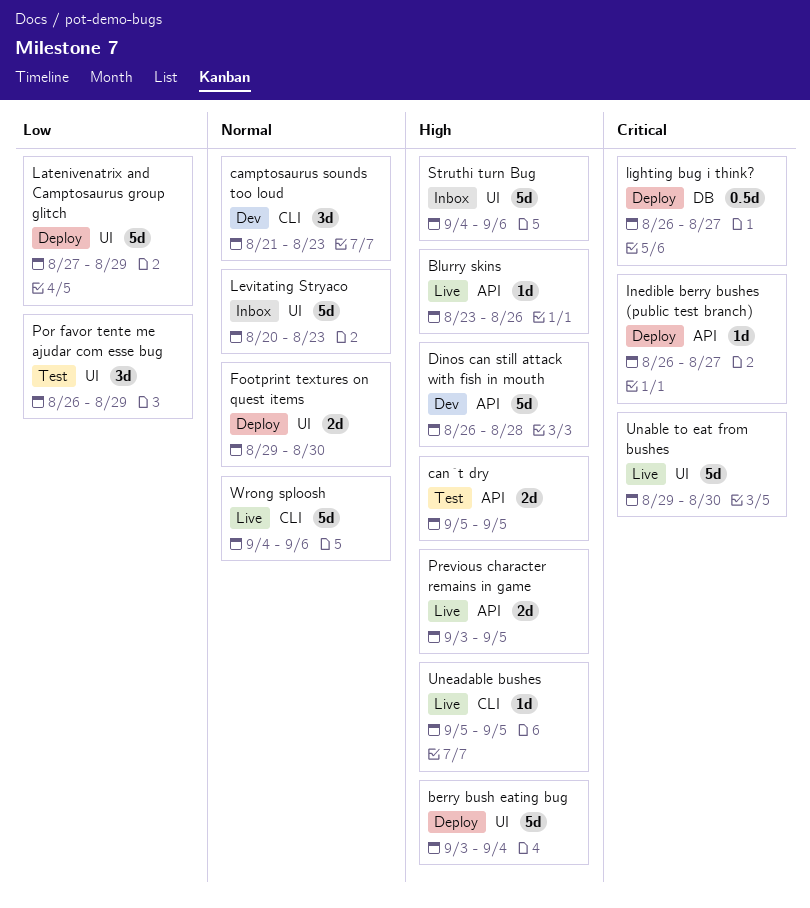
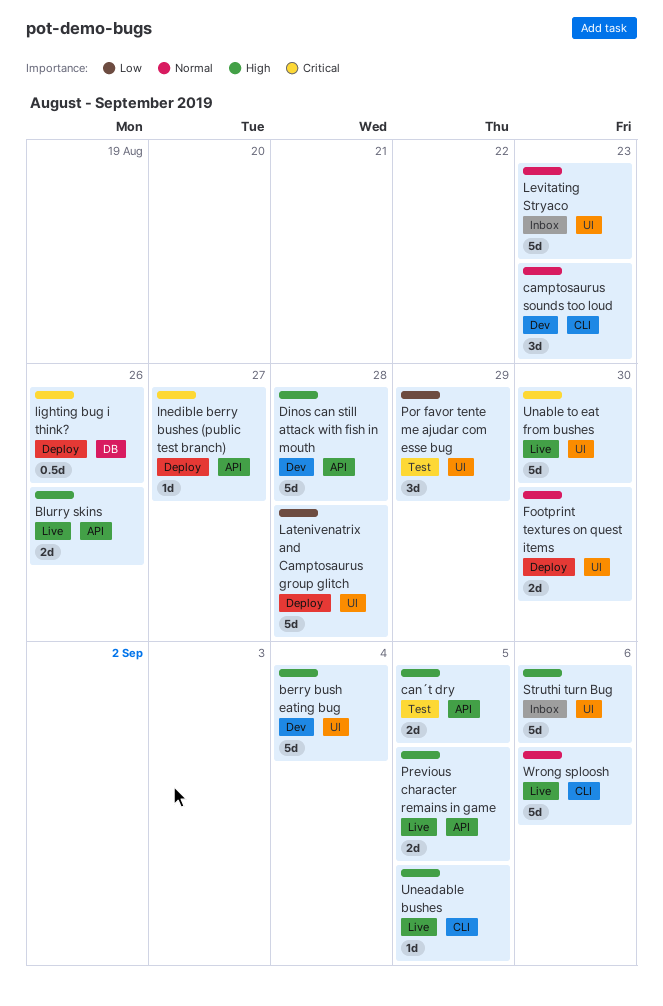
berry bush eating bug, status: Deploy -> Dev
Blurry skins, estimate: 1d -> 2d
Latenivenatrix and Camptosaurus group glitch, due: Aug 29 -> Aug 28
lighting bug i think?, due: Aug 27 -> Aug 26

